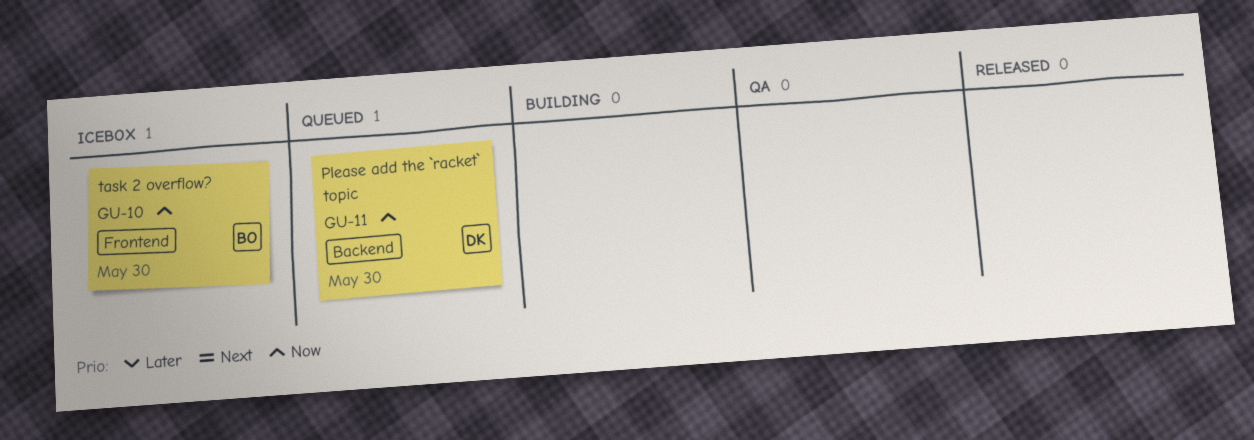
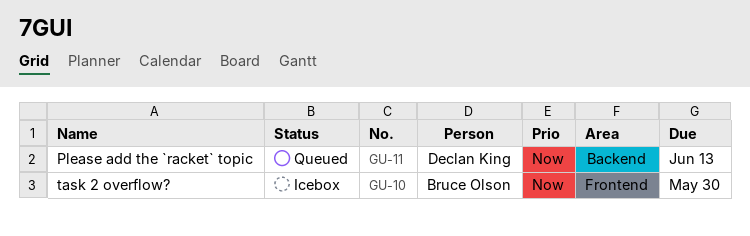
GU-11, due: May 30 -> Jun 13

